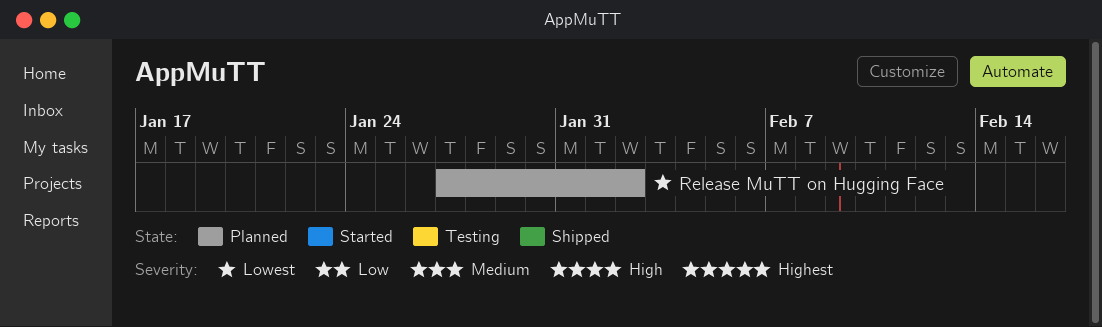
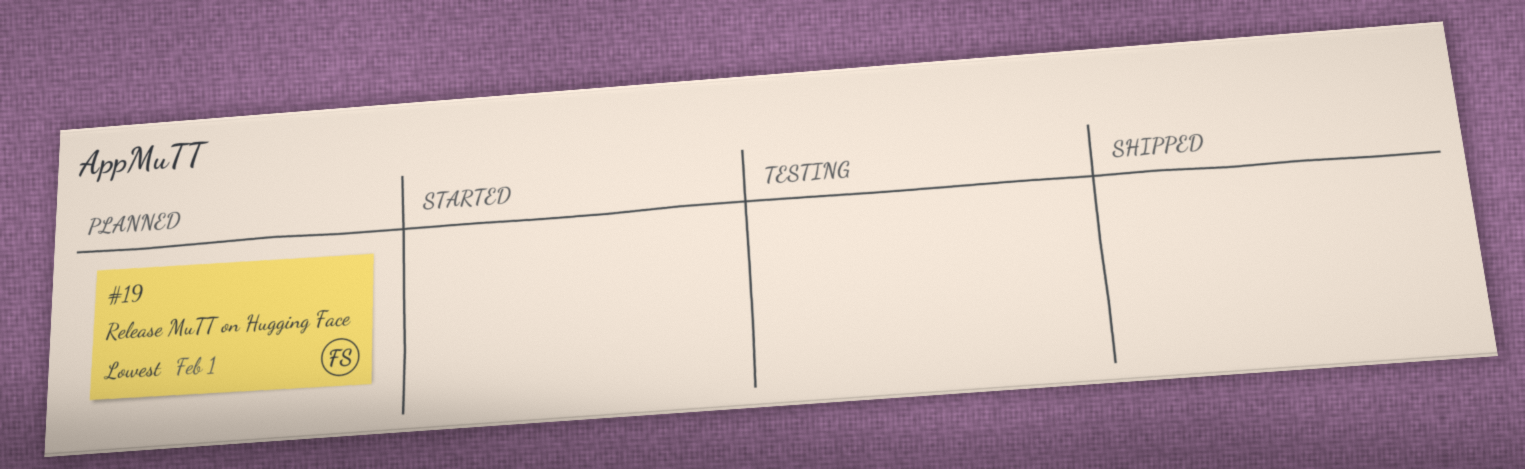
Release MuTT on Hugging Face, due: Feb 2 -> Feb 1

